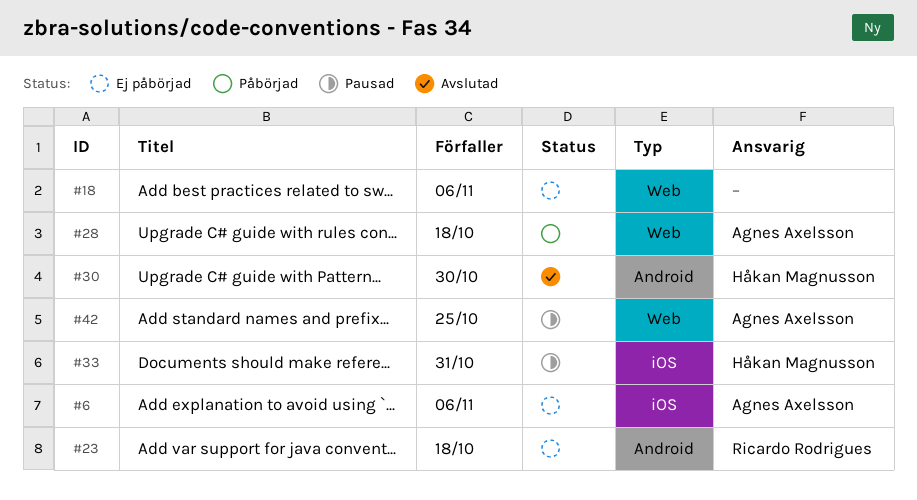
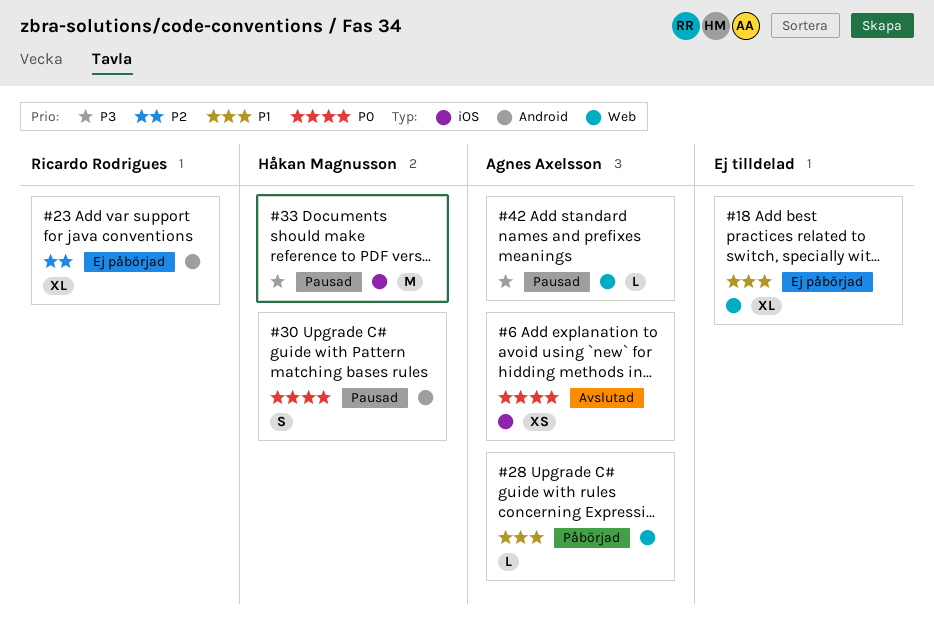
#6, status: Ej påbörjad -> Avslutad
#30, status: Avslutad -> Pausad

